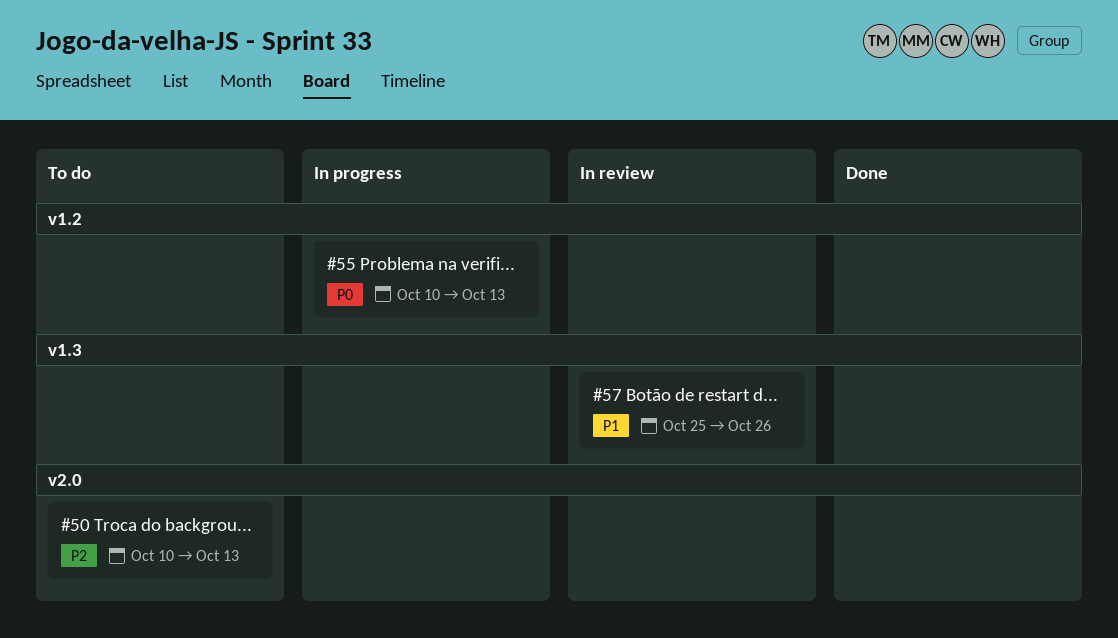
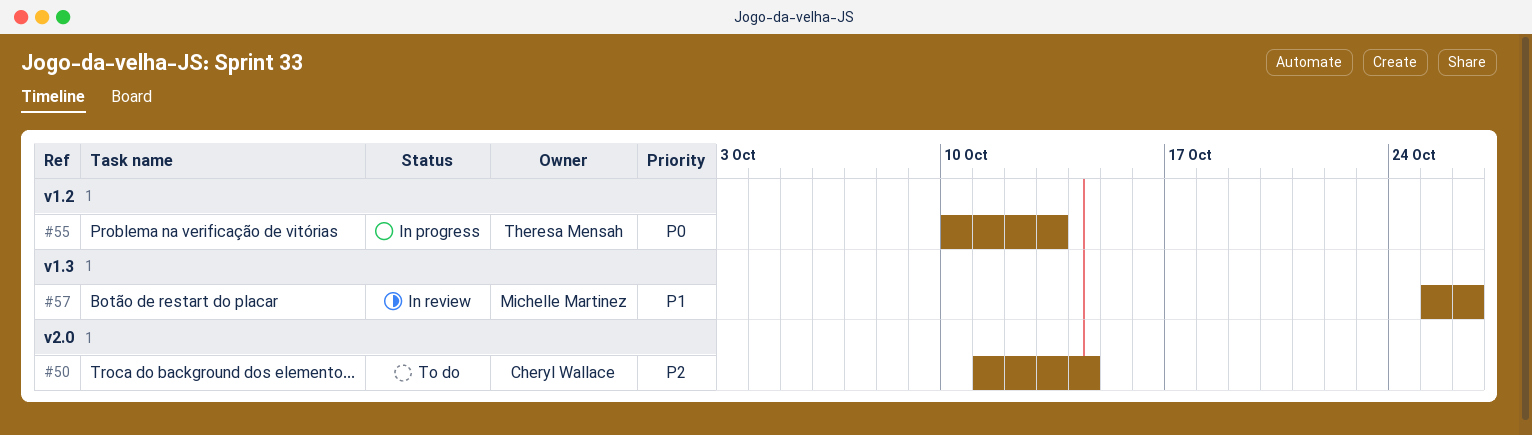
#50, start: Oct 10 -> Oct 11
#50, due: Oct 13 -> Oct 14

